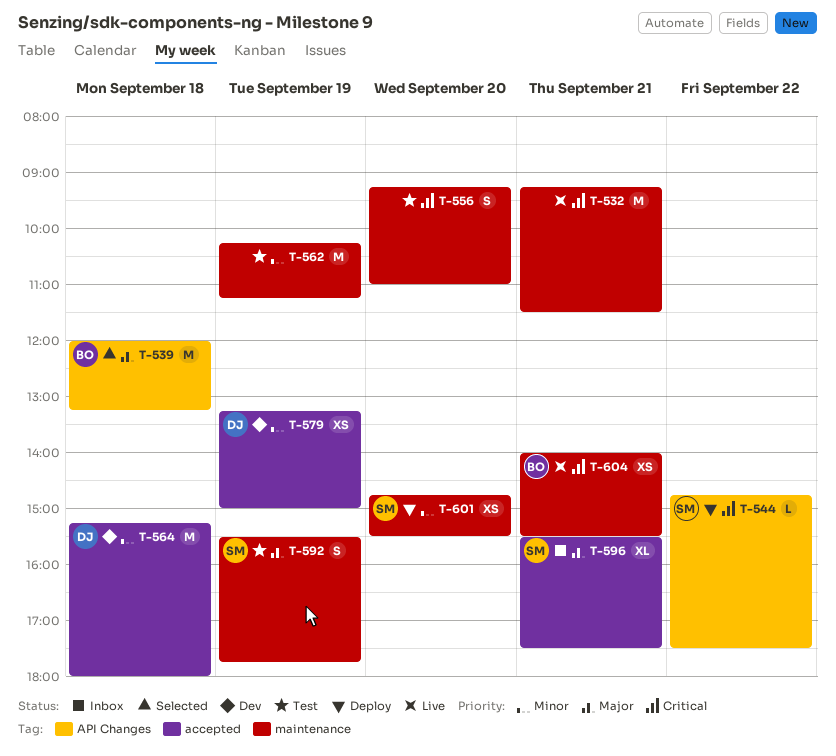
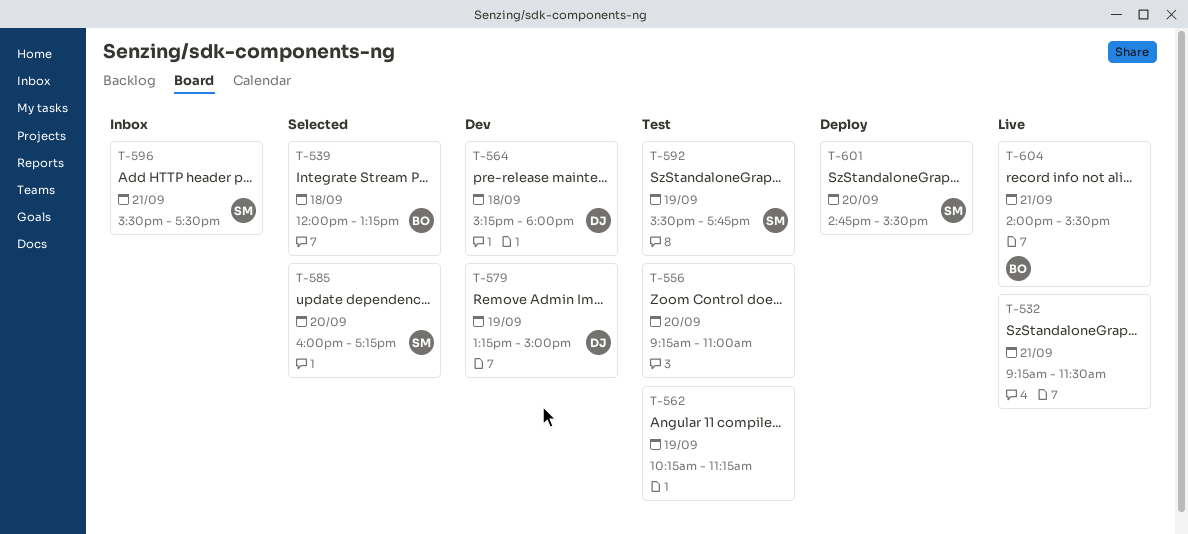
T-544: present -> none
T-585: none -> present

